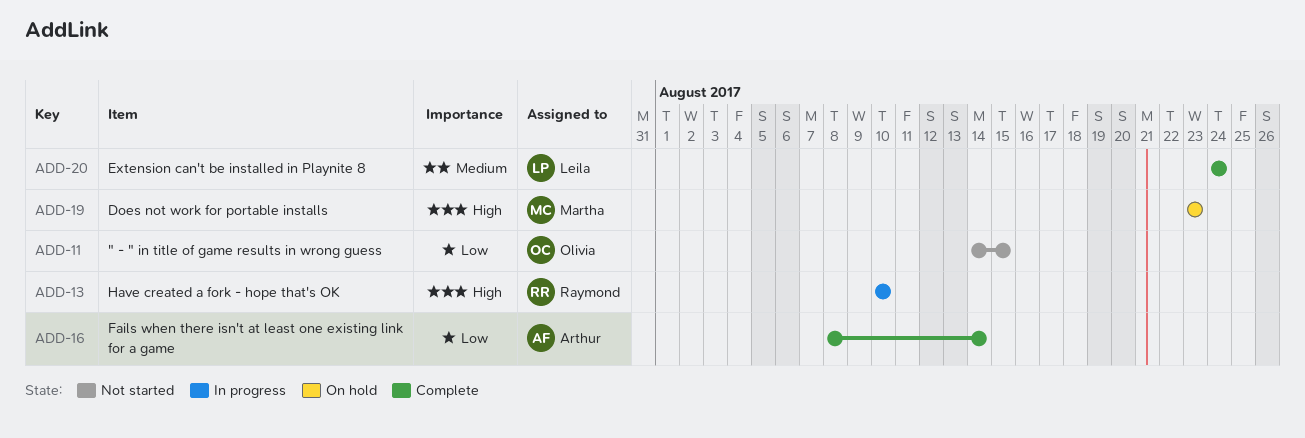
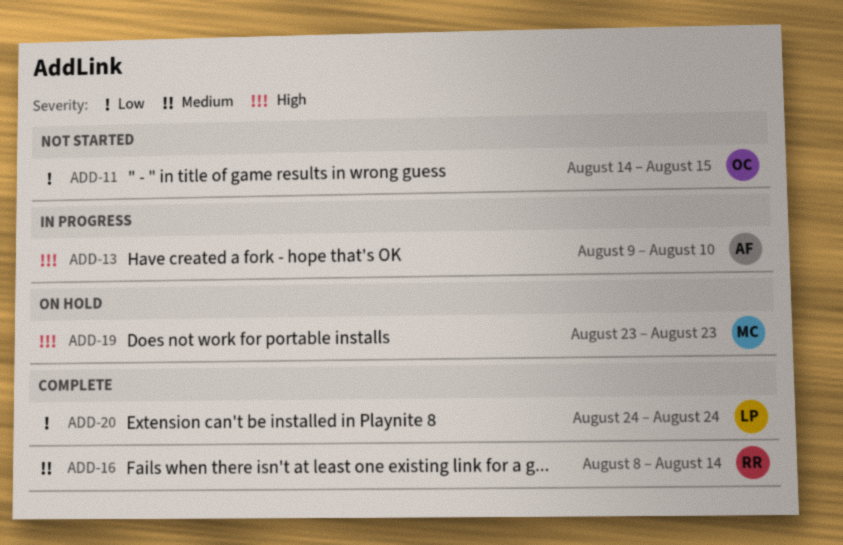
ADD-13, owner: Raymond -> Arthur
ADD-13, start: Aug 10 -> Aug 9
ADD-16, owner: Arthur -> Raymond
ADD-16, priority: Low -> Medium
ADD-20, priority: Medium -> Low

